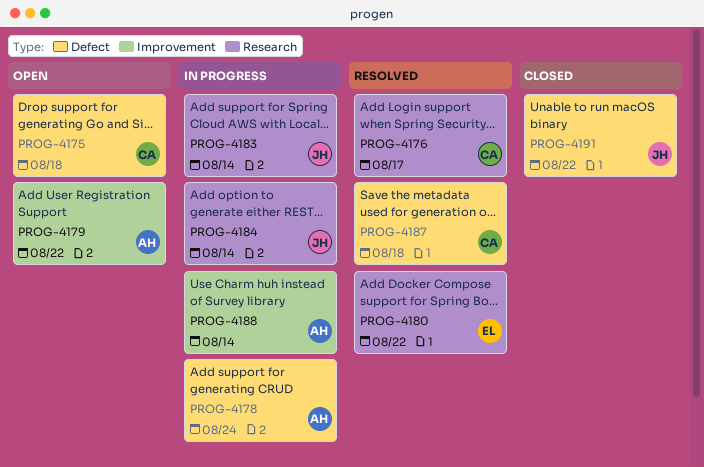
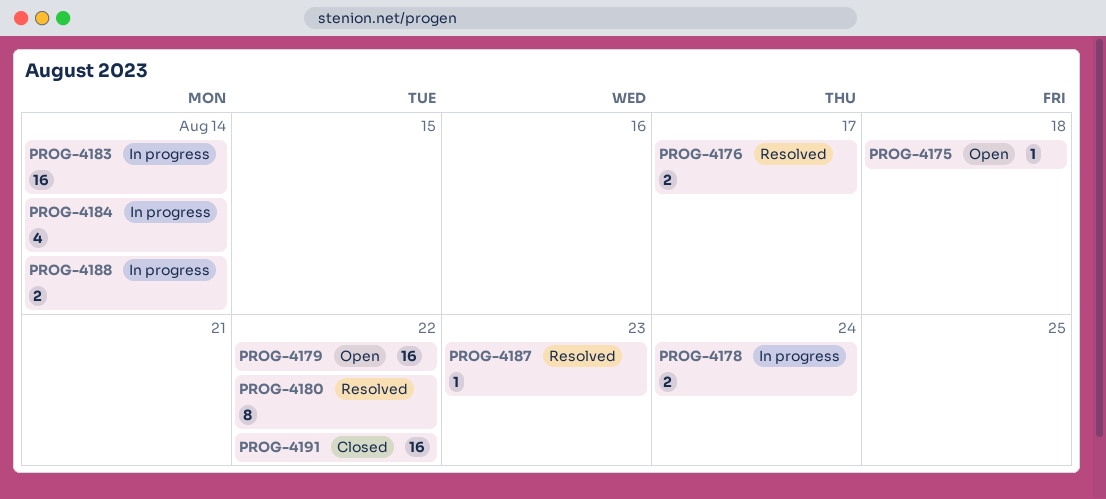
PROG-4187, due: Aug 18 -> Aug 23

